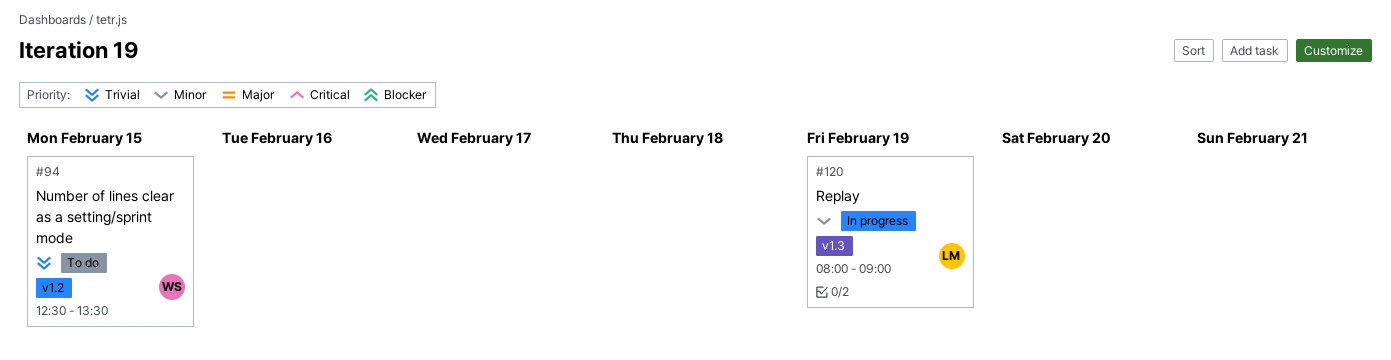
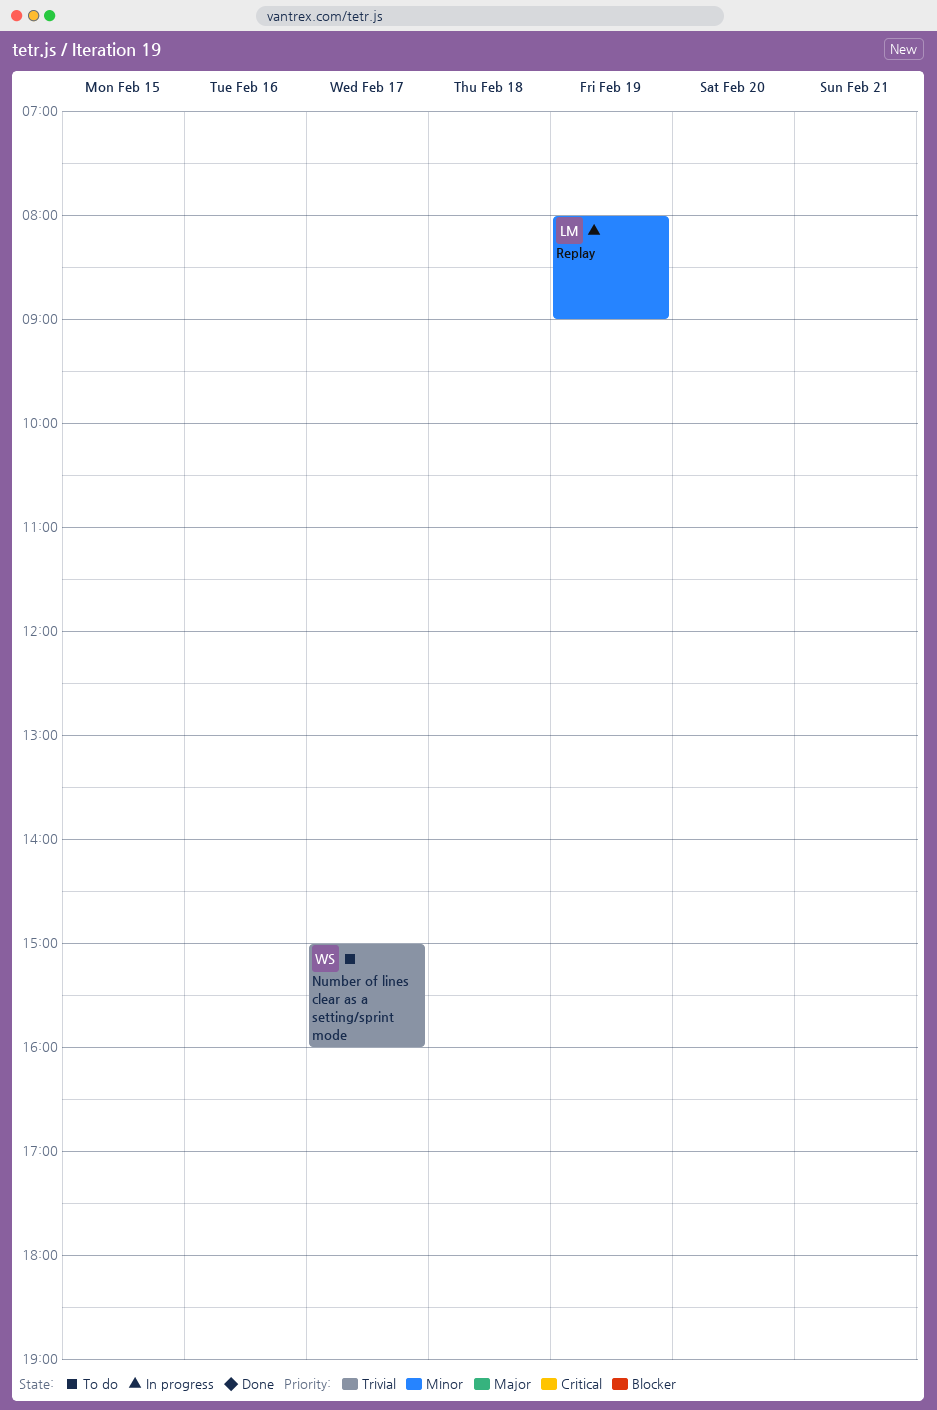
Number of lines clear as a setting/sprint mode, day: Feb 15 -> Feb 17
Number of lines clear as a setting/sprint mode, begins: 12:30 -> 15:00
Number of lines clear as a setting/sprint mode, ends: 13:30 -> 16:00

